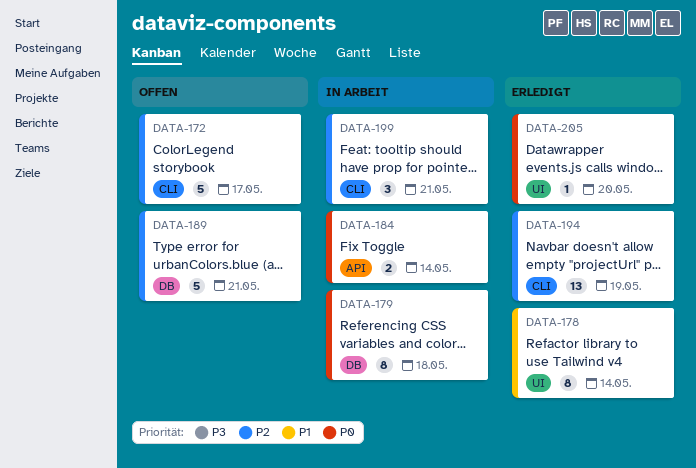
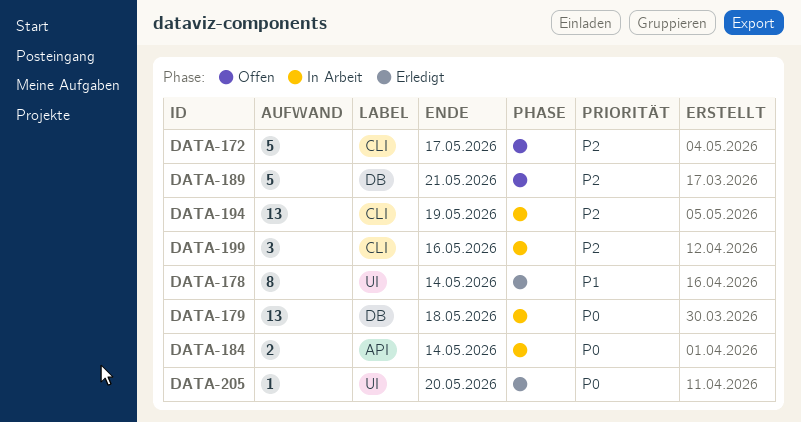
DATA-179, estimate: 8 -> 13
DATA-194, status: Erledigt -> In Arbeit
DATA-199, due: May 21 -> May 16

